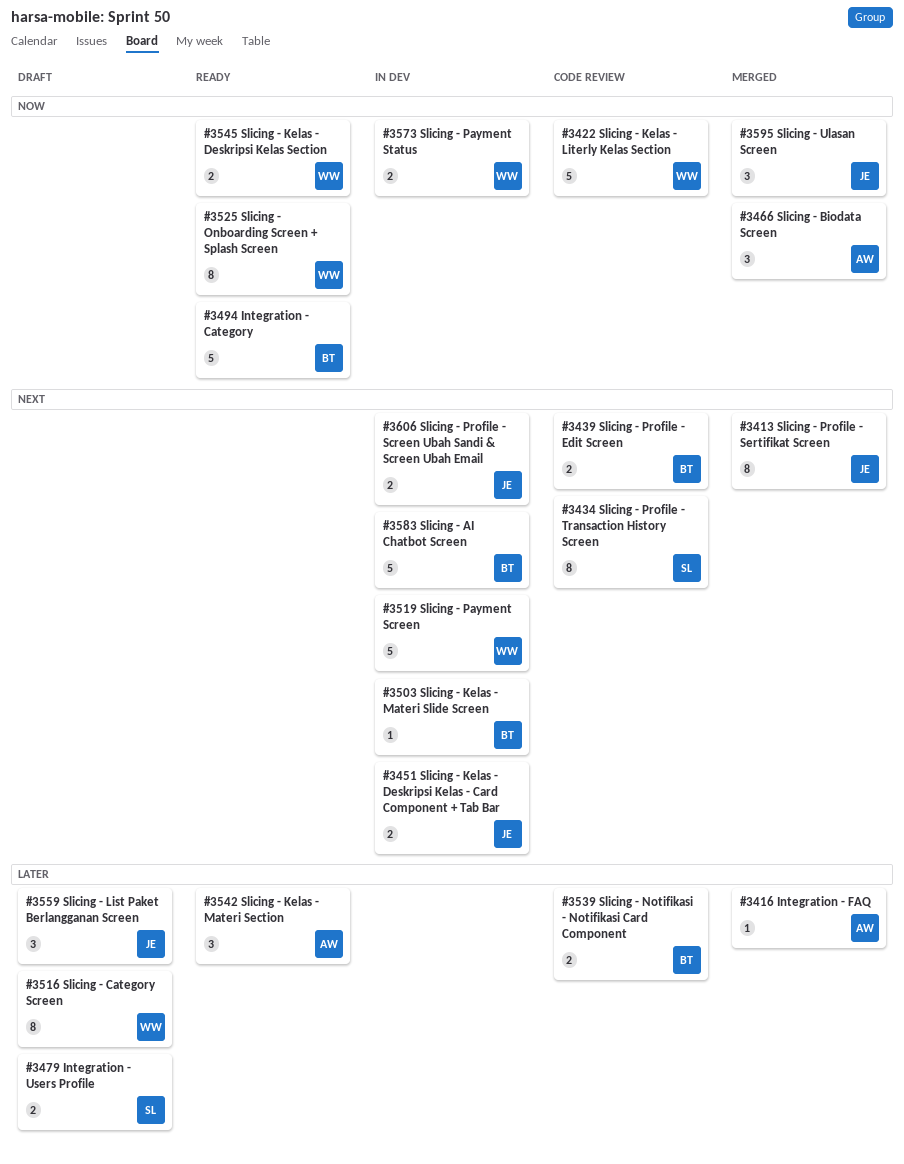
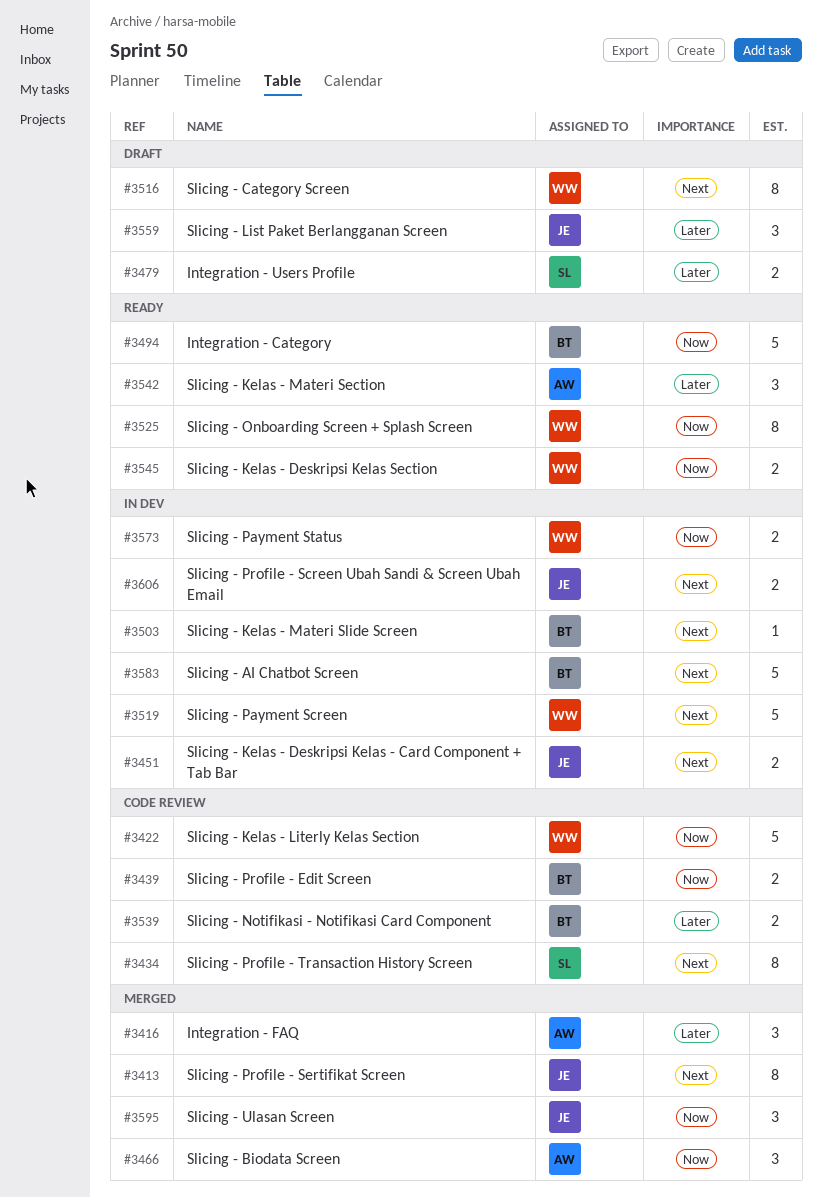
#3416, estimate: 1 -> 3
#3439, priority: Next -> Now
#3516, priority: Later -> Next

